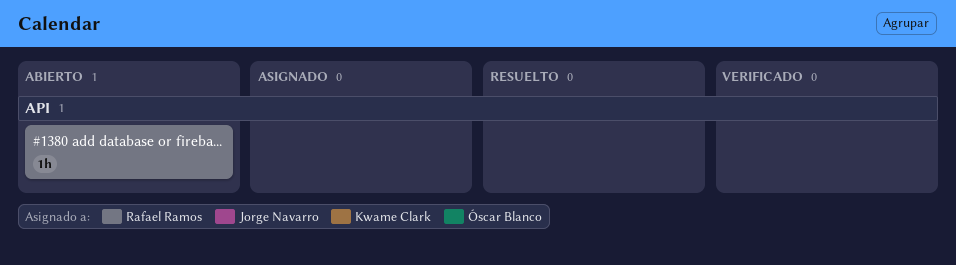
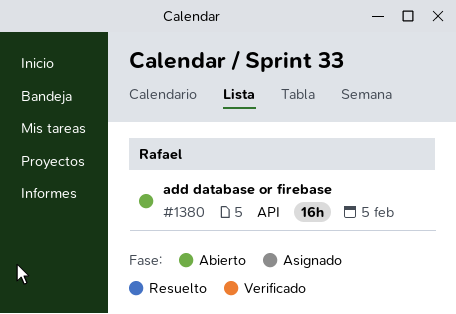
#1380, estimate: 1h -> 16h

